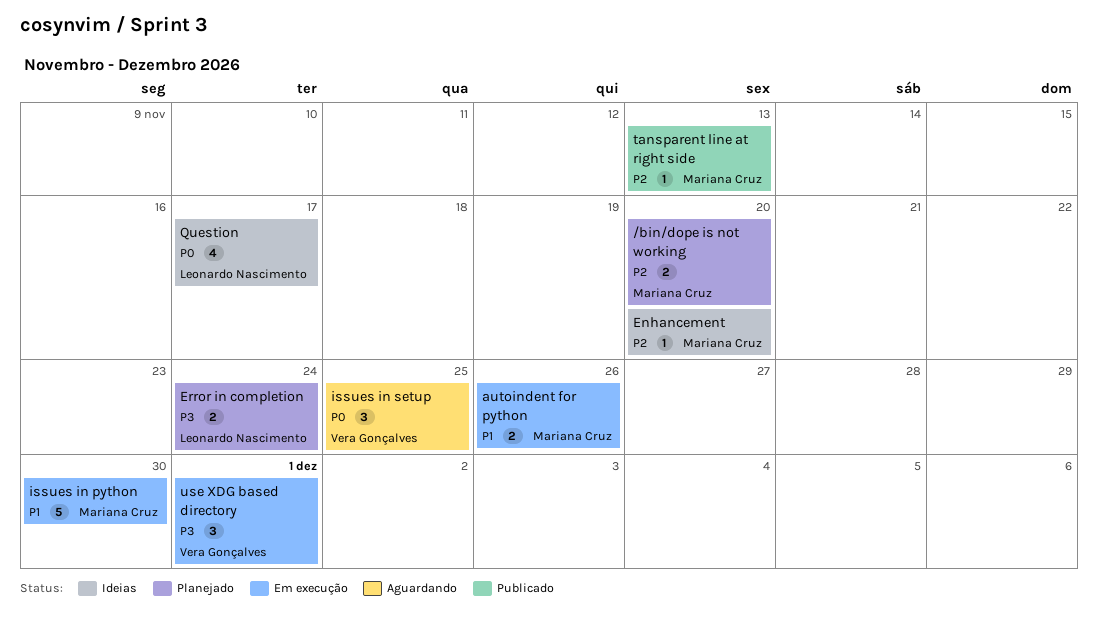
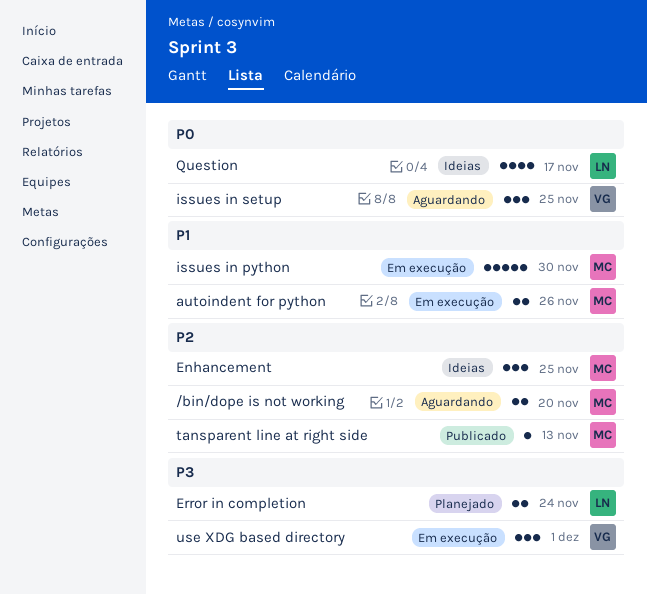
/bin/dope is not working, status: Planejado -> Aguardando
Enhancement, estimate: 1 -> 3
Enhancement, due: Nov 20 -> Nov 25

